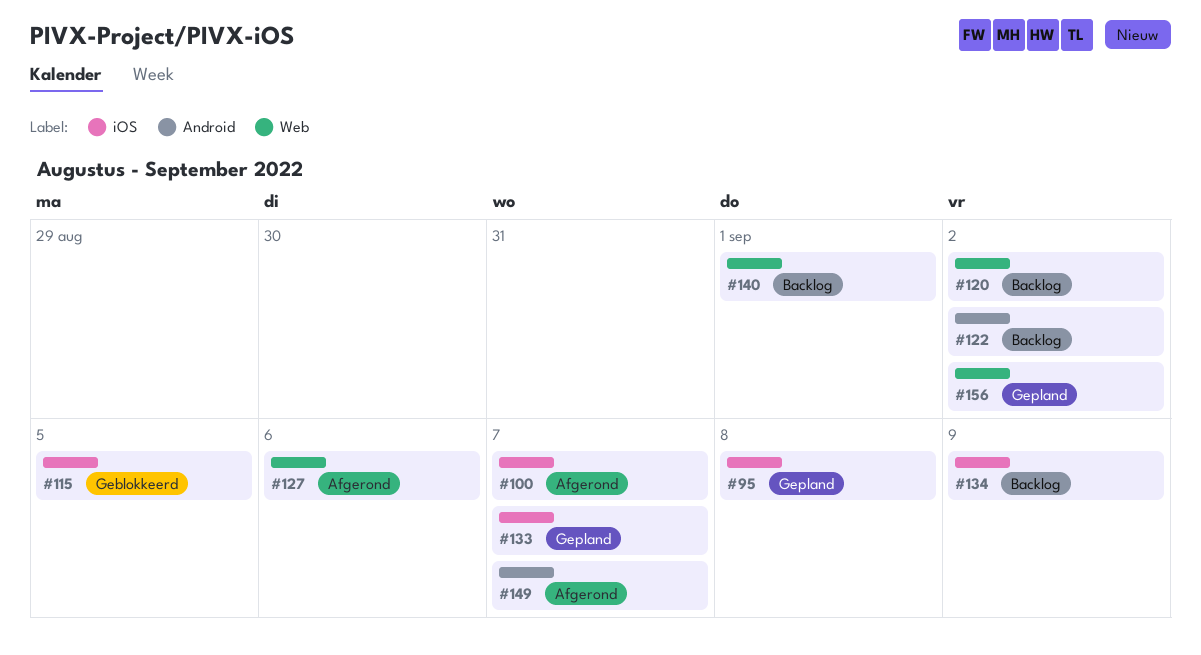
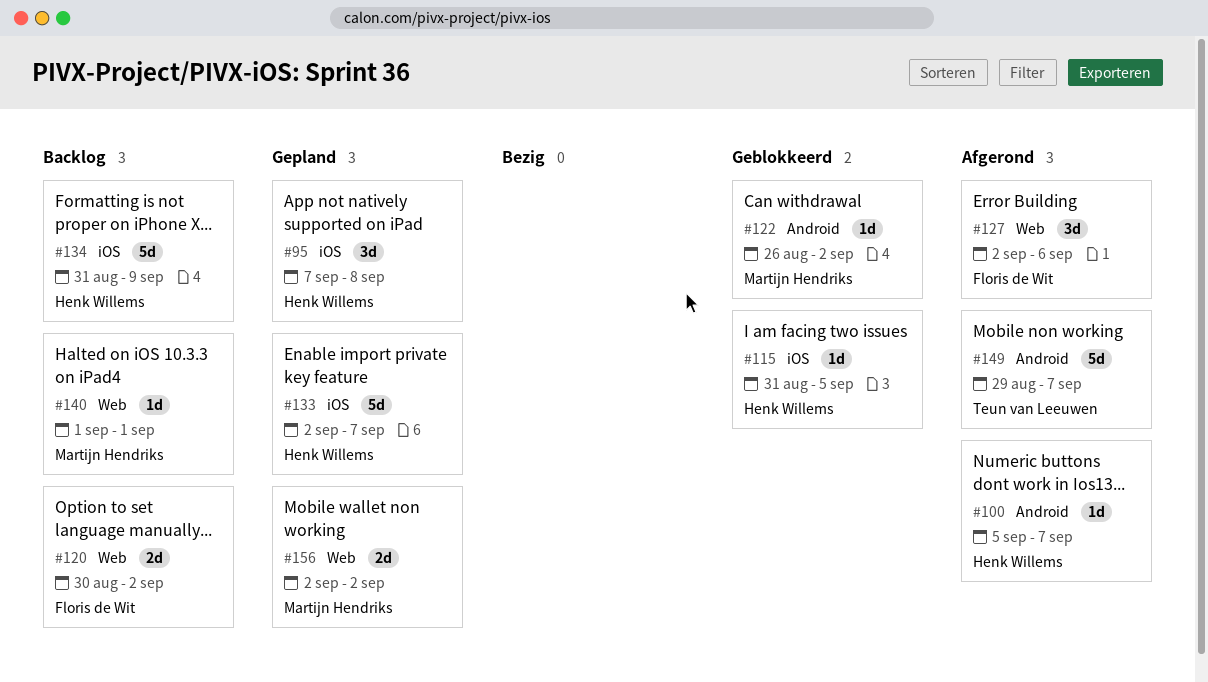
#100, label: iOS -> Android
#122, status: Backlog -> Geblokkeerd

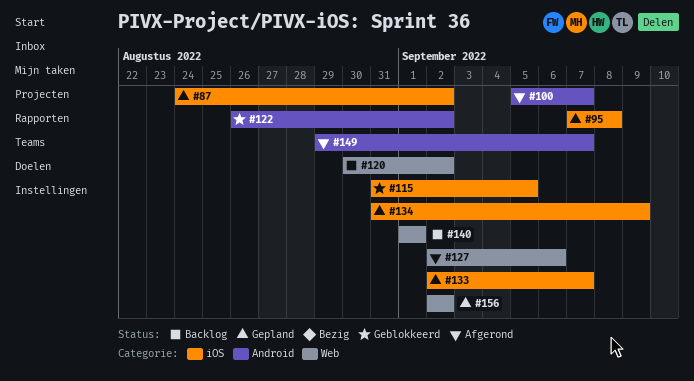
#87: none -> present
#134, status: Backlog -> Gepland

